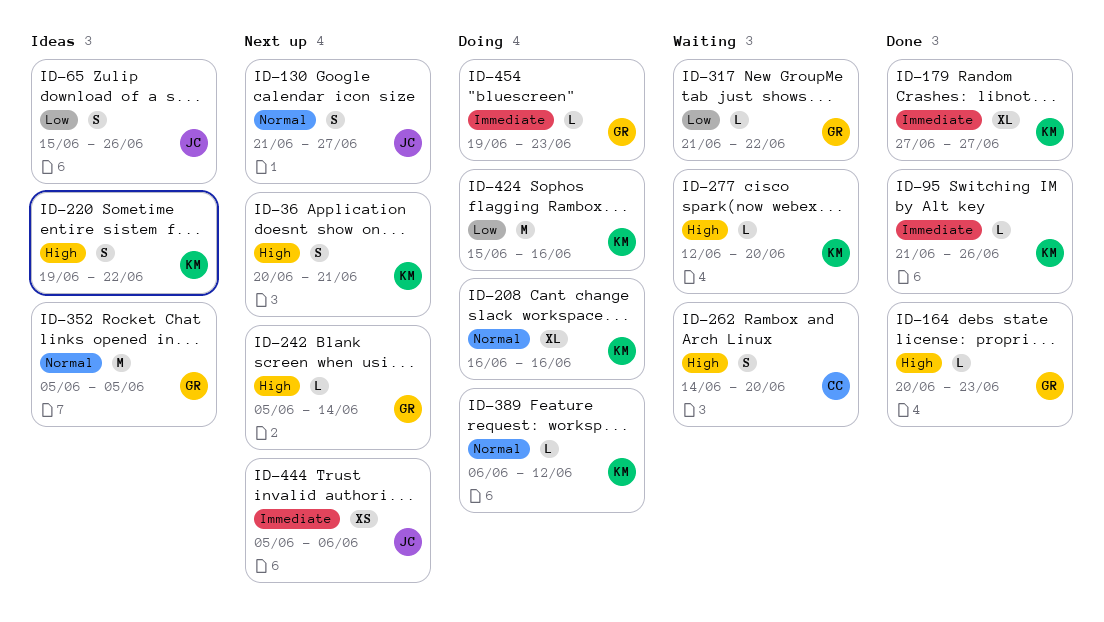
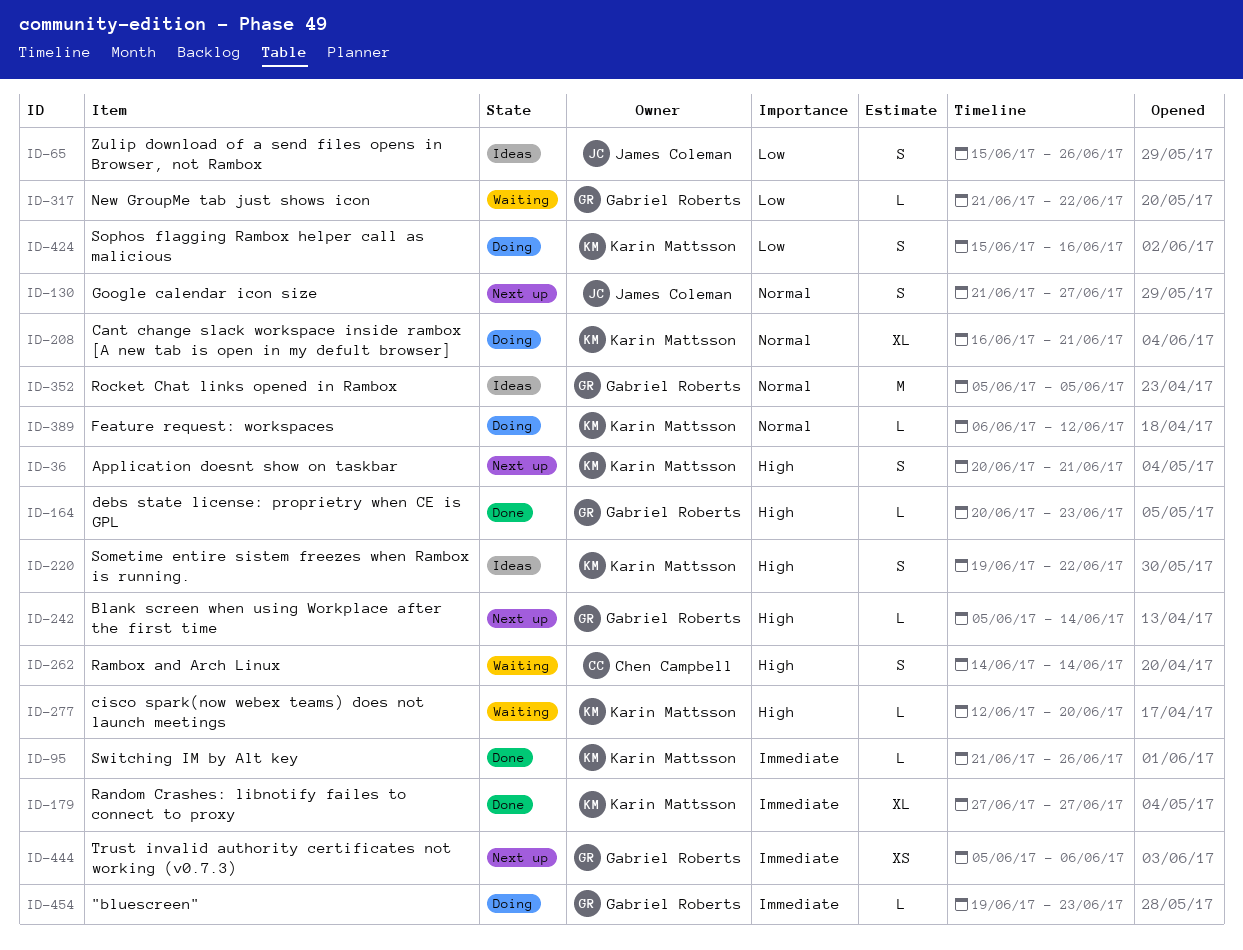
ID-208, due: Jun 16 -> Jun 21
ID-262, due: Jun 20 -> Jun 14
ID-424, estimate: M -> S
ID-444, owner: James Coleman -> Gabriel Roberts

